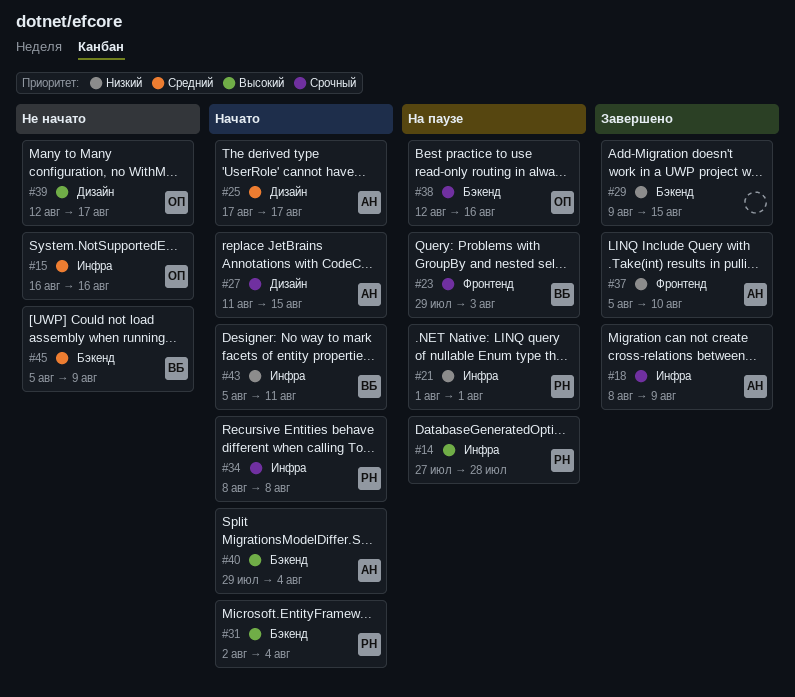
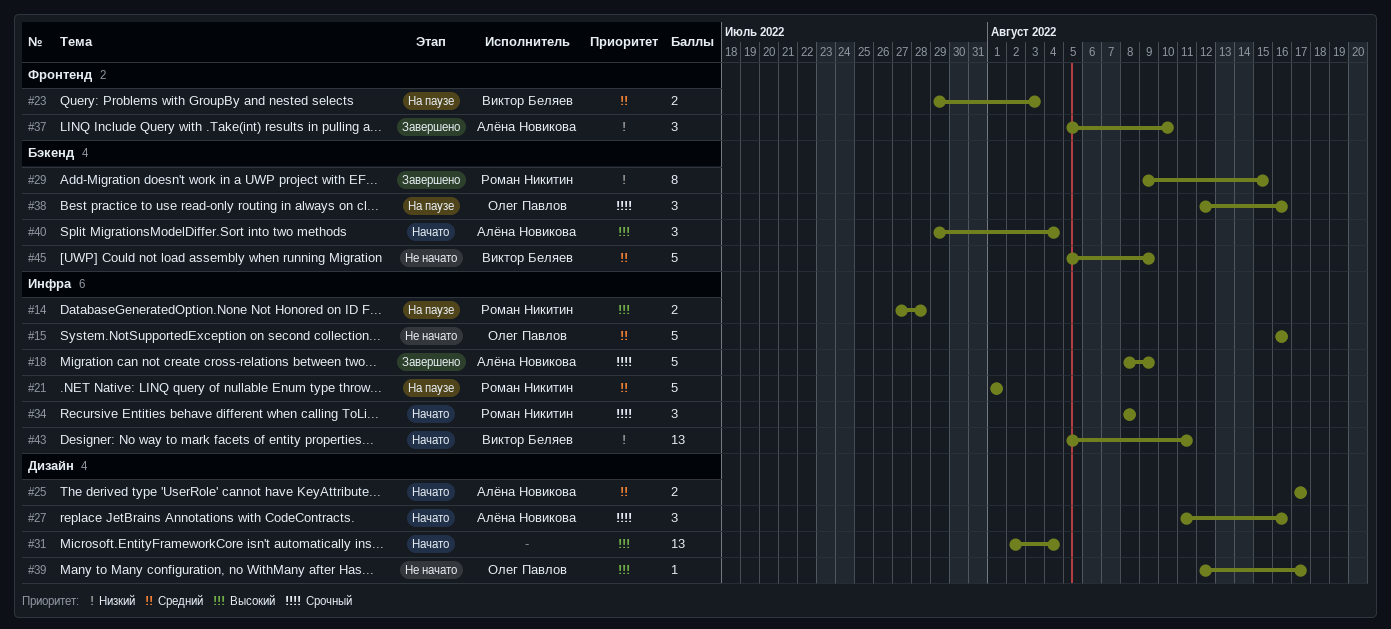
#21, priority: Низкий -> Средний
#23, priority: Срочный -> Средний
#27, due: Aug 15 -> Aug 16
#29, owner: none -> Роман Никитин
#31, owner: Роман Никитин -> none
#31, label: Бэкенд -> Дизайн

